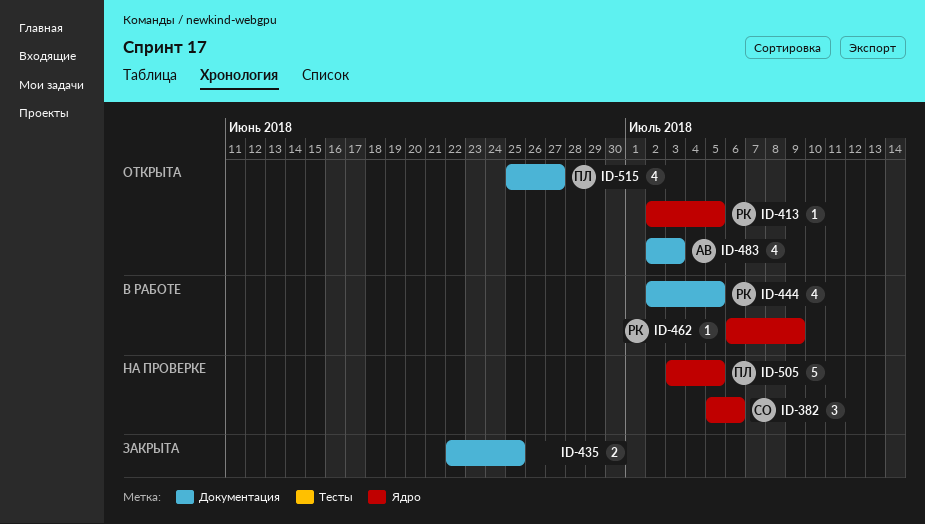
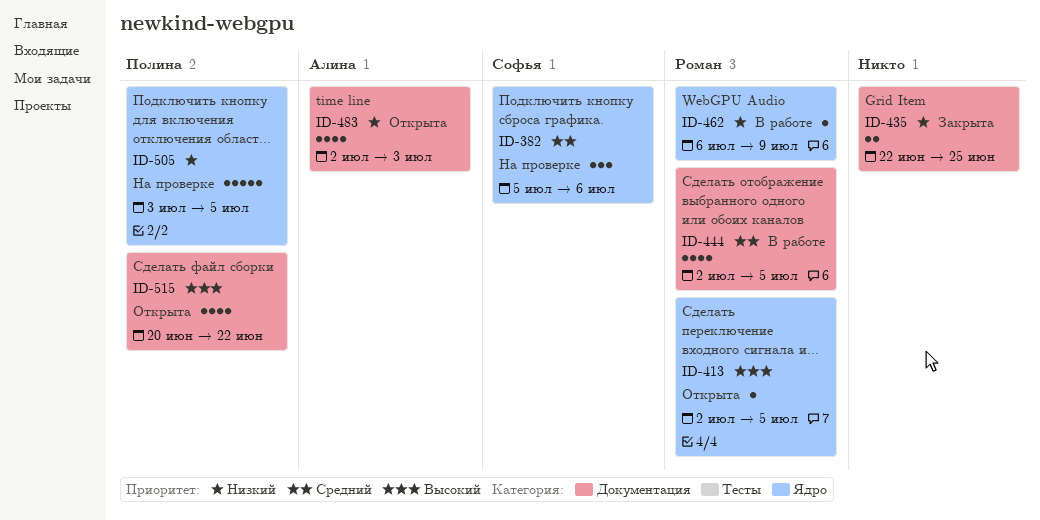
ID-515, start: Jun 25 -> Jun 20
ID-515, due: Jun 27 -> Jun 22

